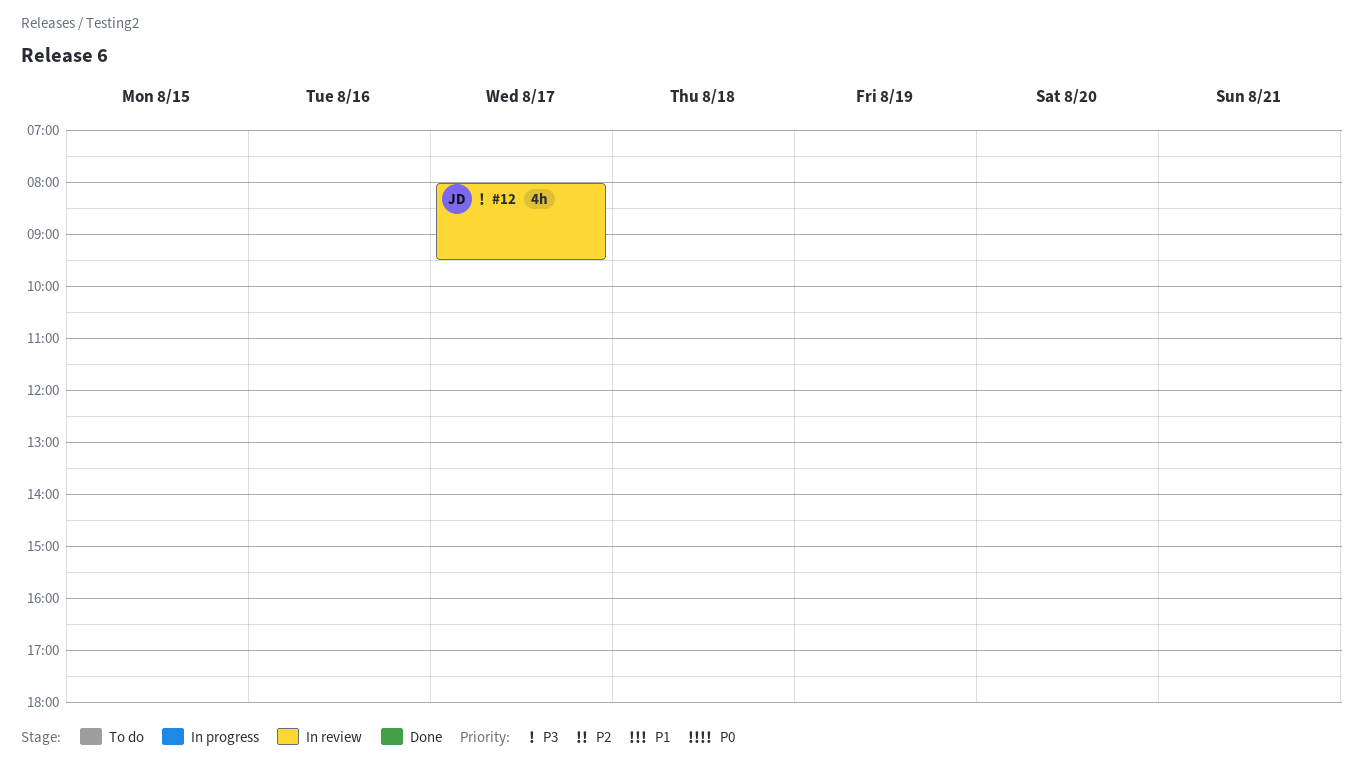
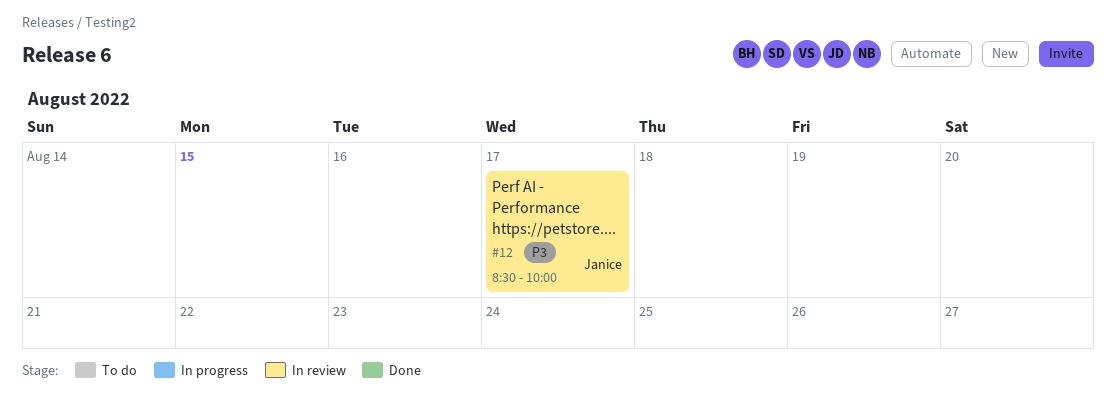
#12, begins: 08:00 -> 08:30
#12, ends: 09:30 -> 10:00

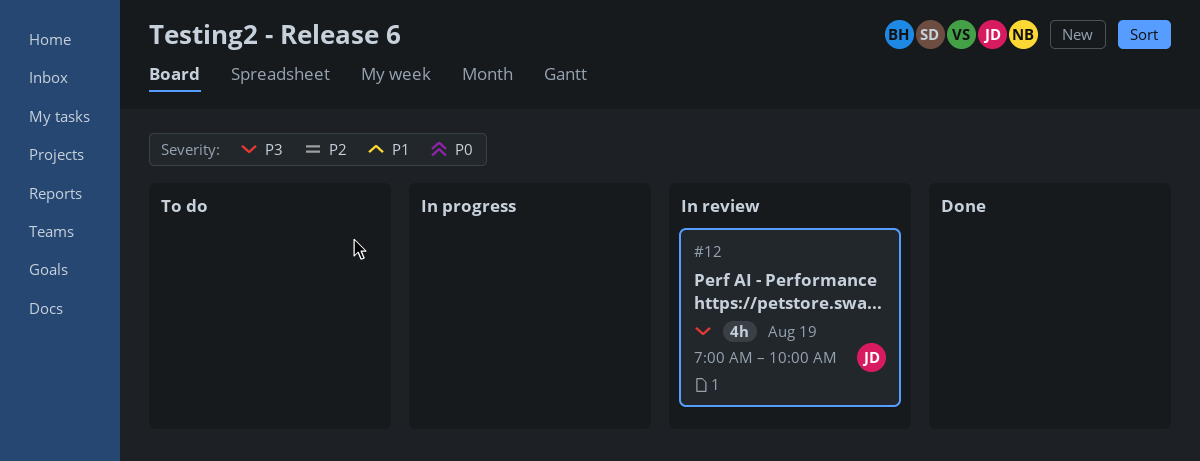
#12, day: Aug 17 -> Aug 19
#12, begins: 08:30 -> 07:00

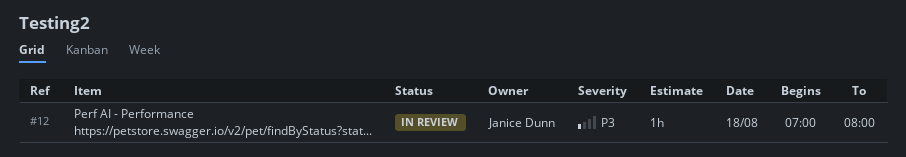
#12, estimate: 4h -> 1h
#12, day: Aug 19 -> Aug 18
#12, ends: 10:00 -> 08:00

